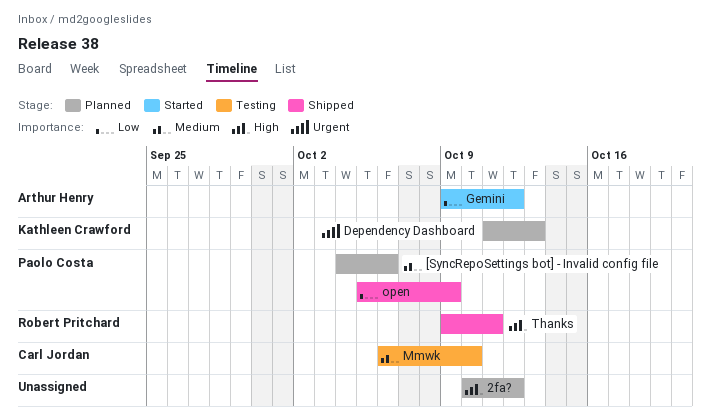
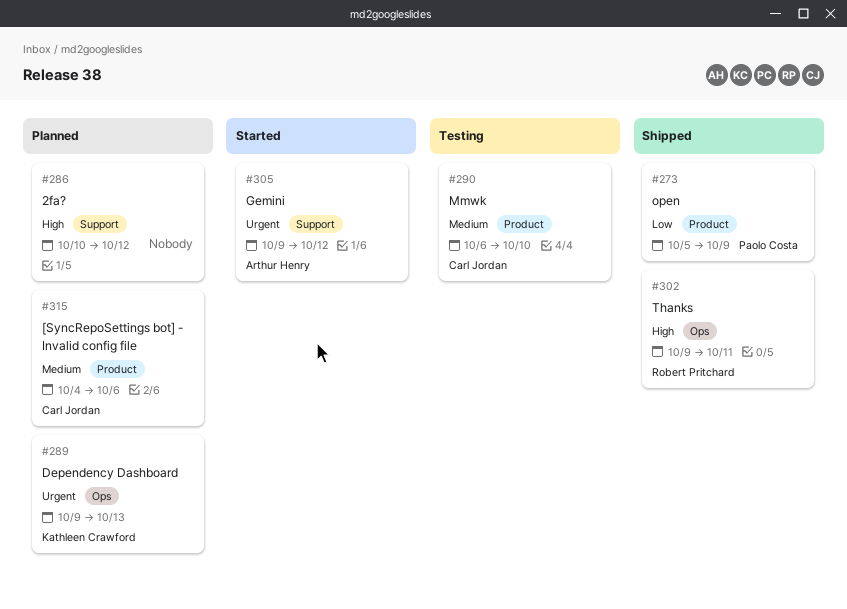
[SyncRepoSettings bot] - Invalid config file, owner: Paolo Costa -> Carl Jordan
Dependency Dashboard, start: Oct 11 -> Oct 9
Gemini, priority: Low -> Urgent

